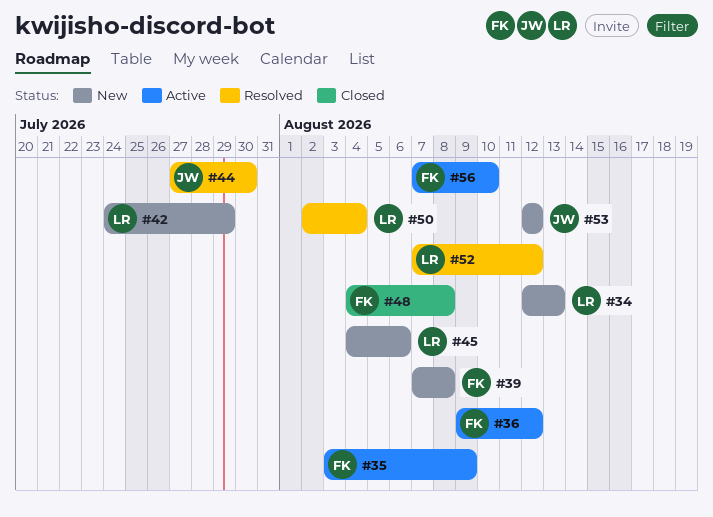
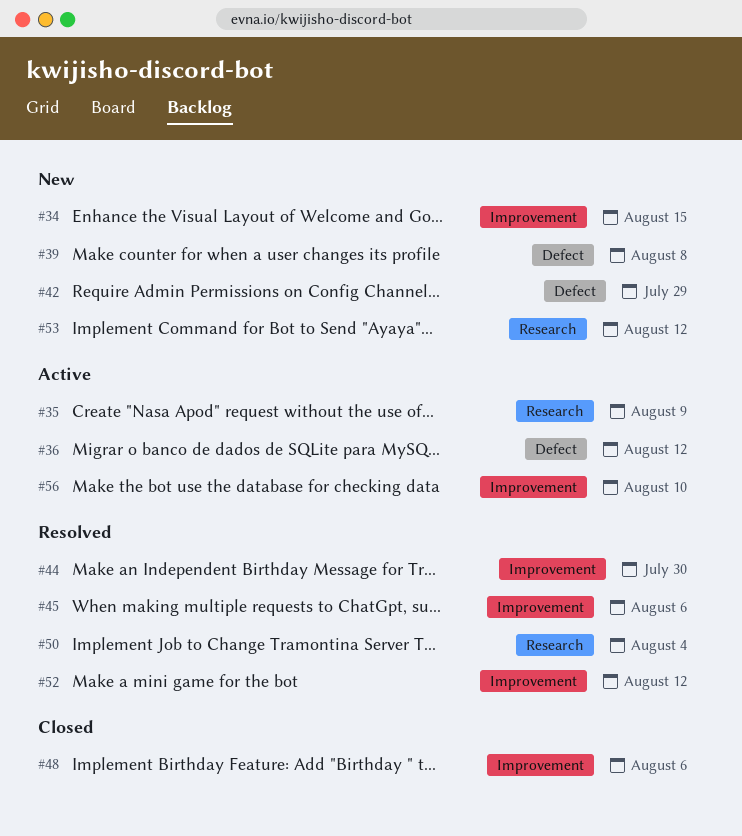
#34, due: Aug 13 -> Aug 15
#45, status: New -> Resolved
#48, due: Aug 8 -> Aug 6

